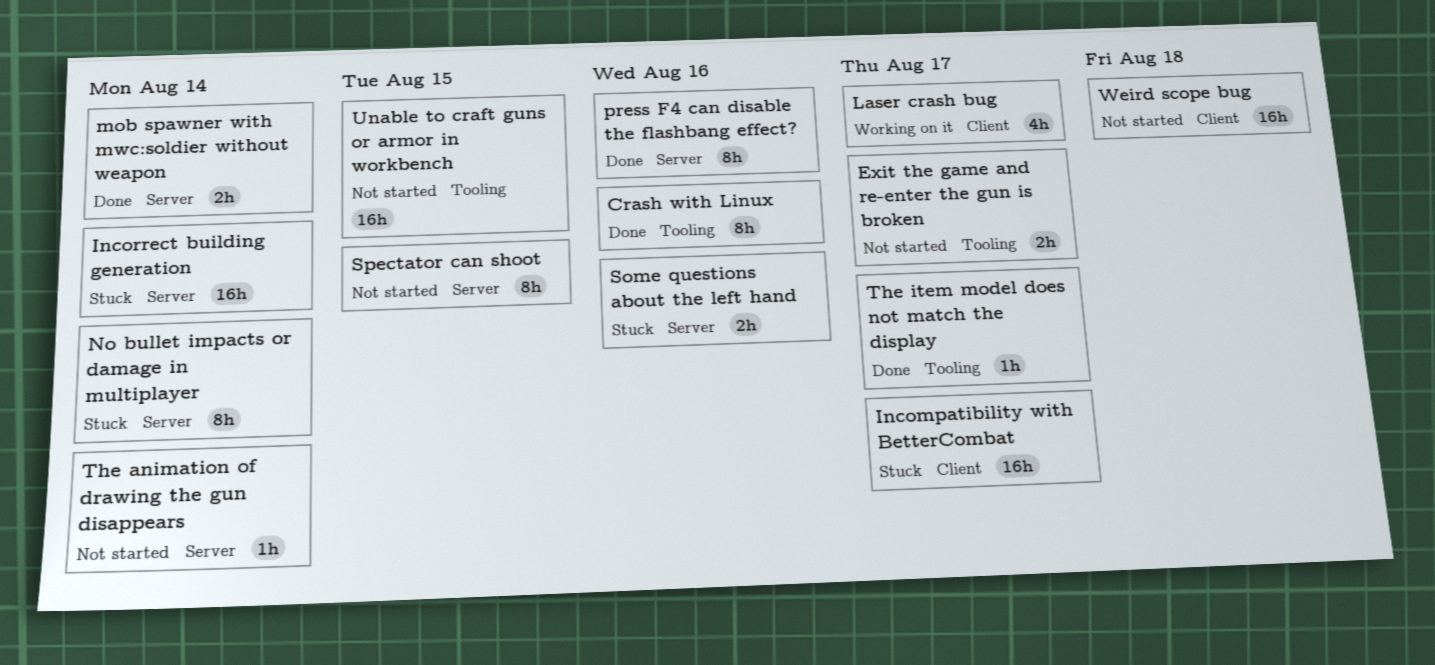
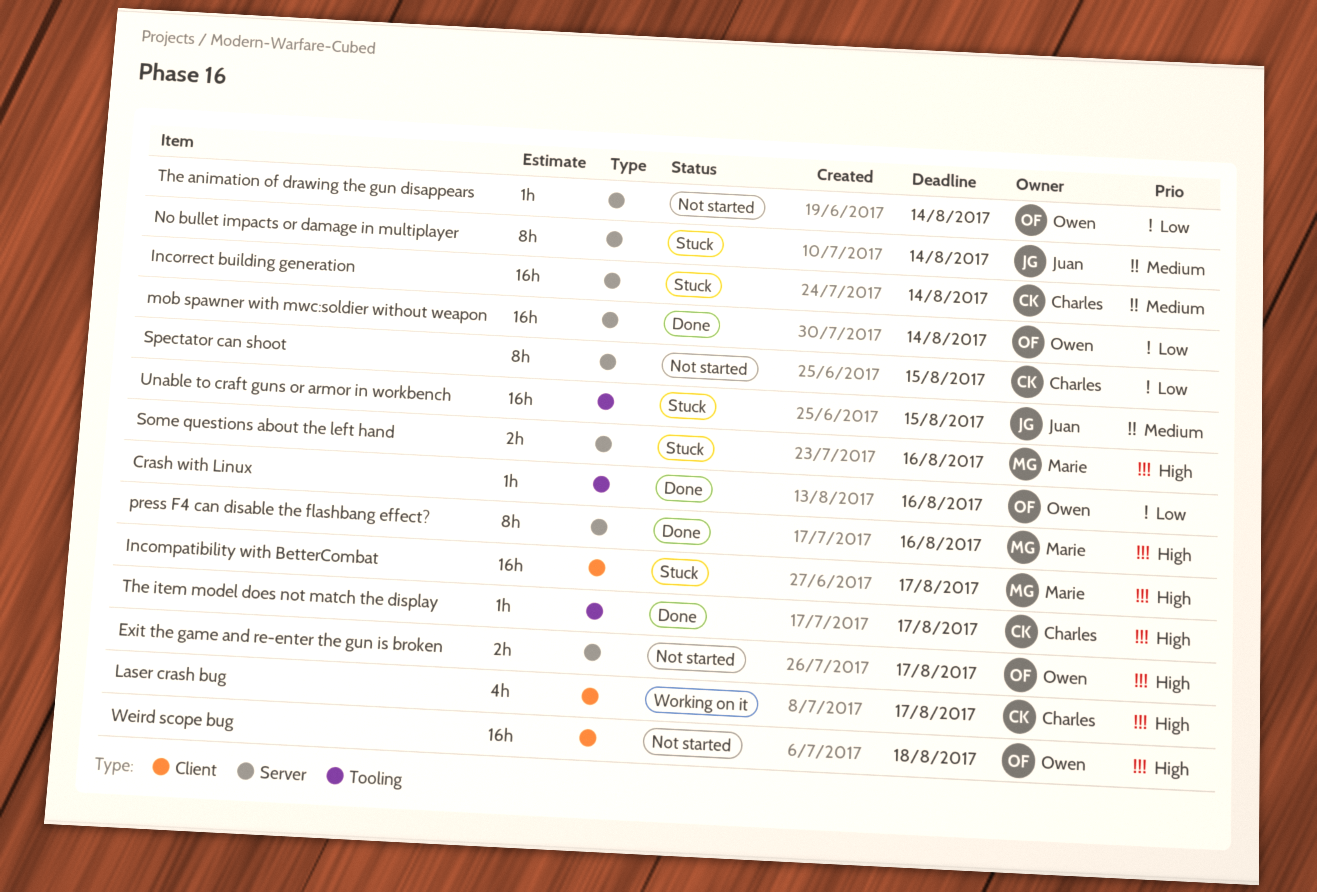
Crash with Linux, estimate: 8h -> 1h
Exit the game and re-enter the gun is broken, label: Tooling -> Server
mob spawner with mwc:soldier without weapon, estimate: 2h -> 16h
Unable to craft guns or armor in workbench, status: Not started -> Stuck

